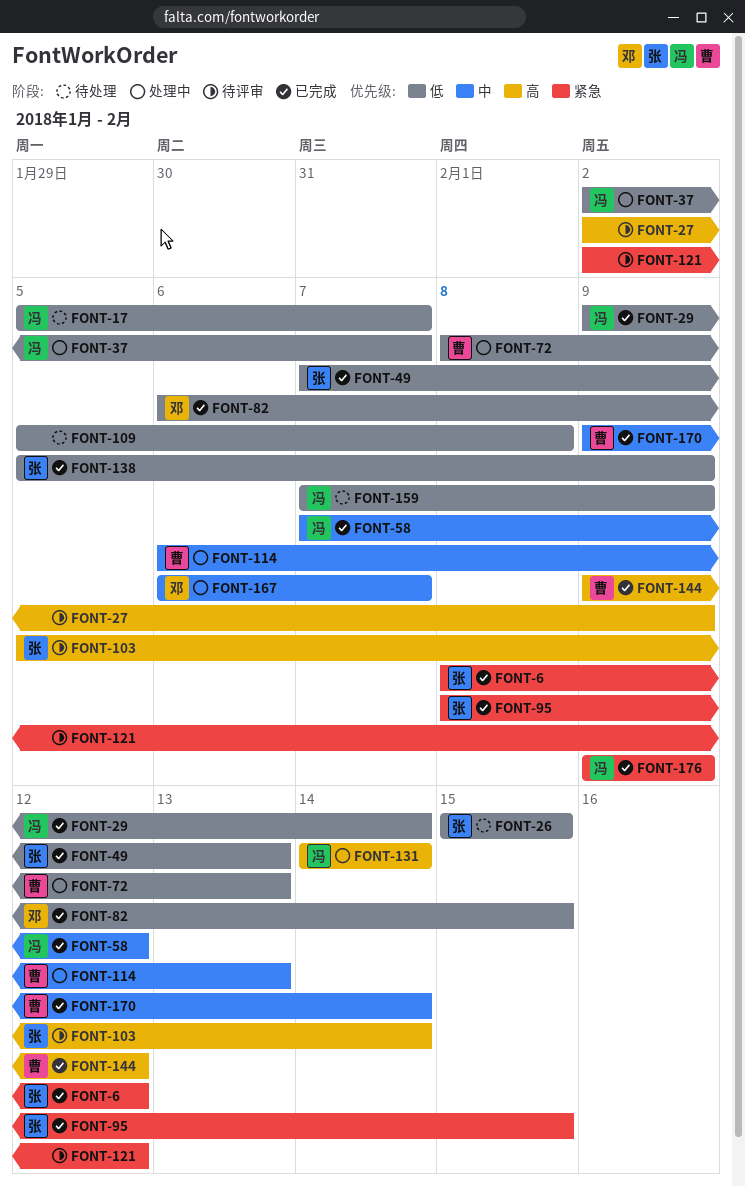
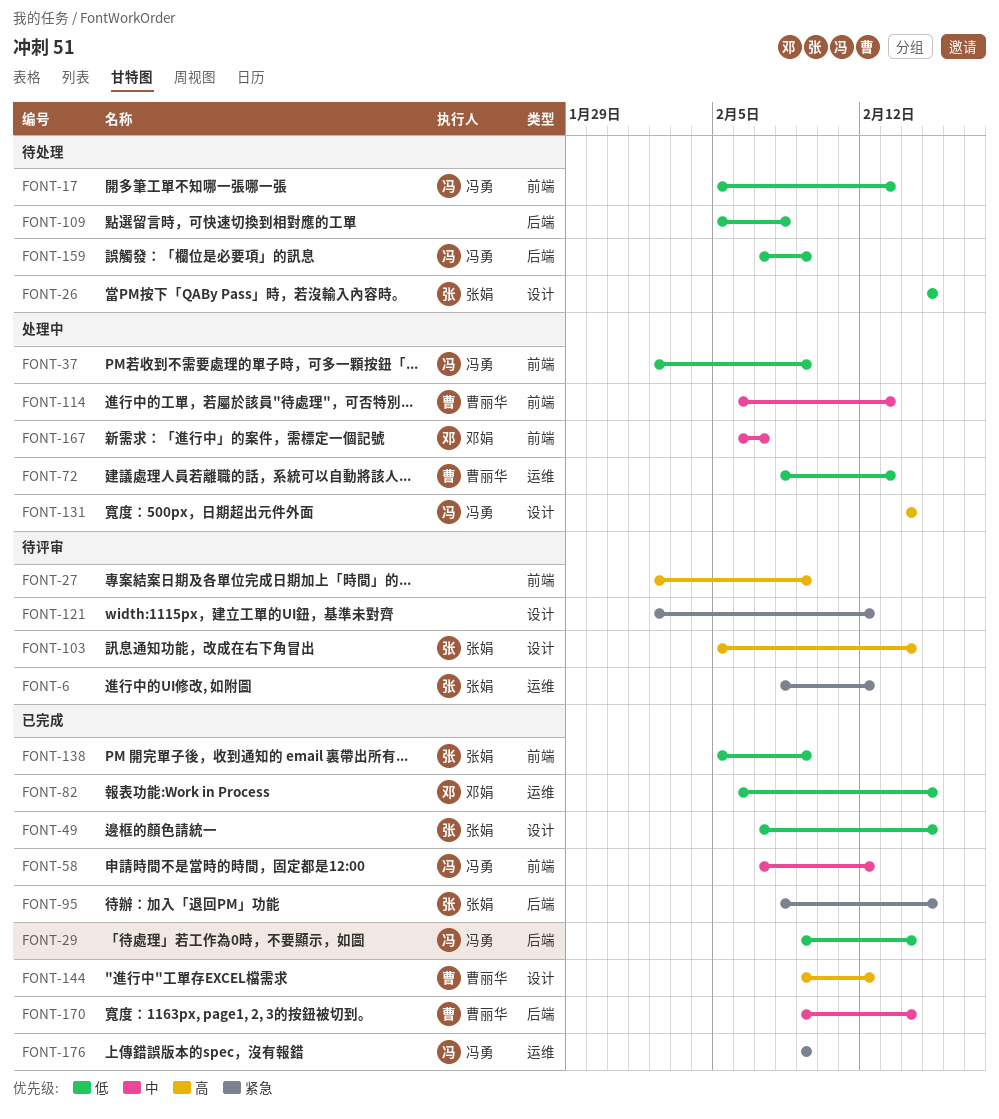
FONT-6, status: 已完成 -> 待评审
FONT-17, due: Feb 7 -> Feb 13
FONT-37, due: Feb 7 -> Feb 9
FONT-49, due: Feb 13 -> Feb 15

